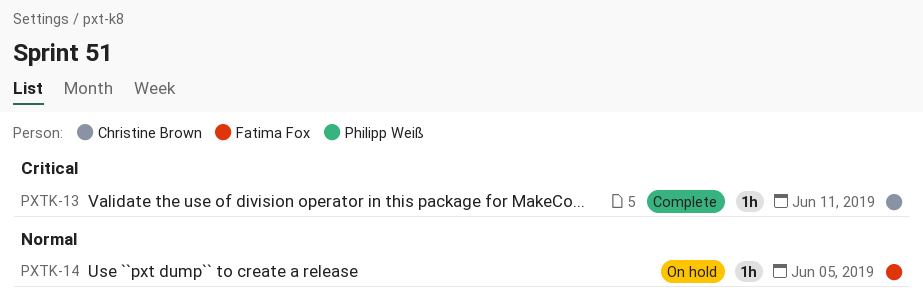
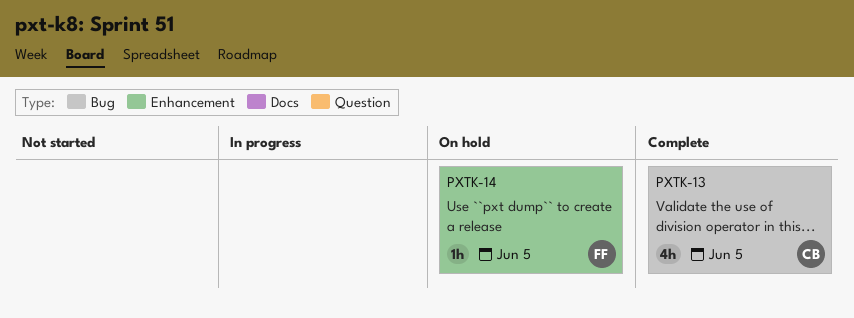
PXTK-13, estimate: 1h -> 4h
PXTK-13, due: Jun 11 -> Jun 5

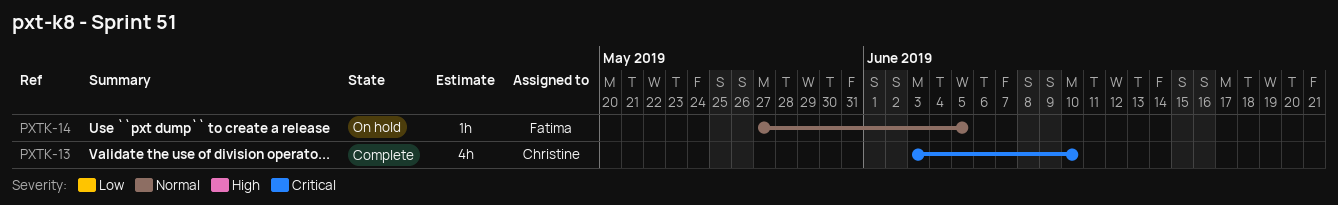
PXTK-13, due: Jun 5 -> Jun 10

